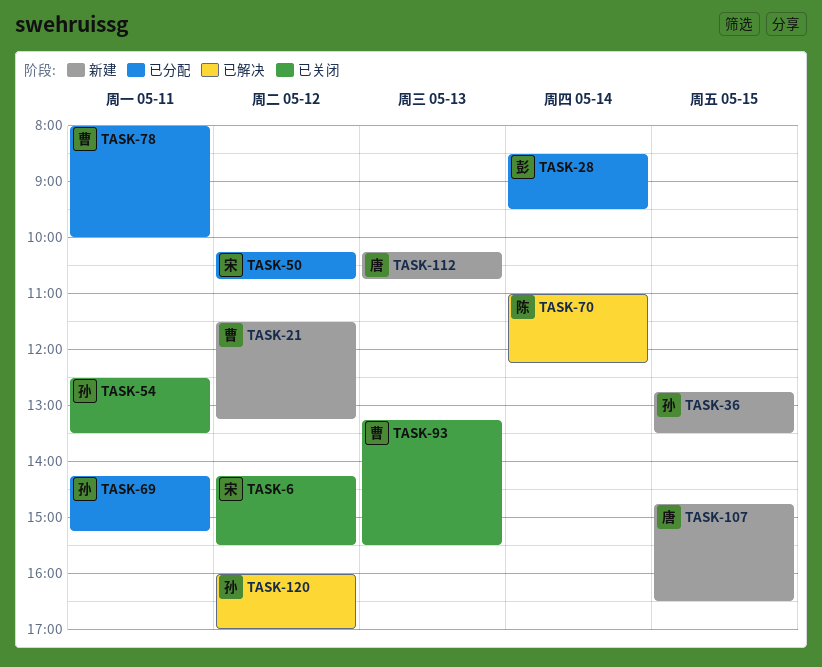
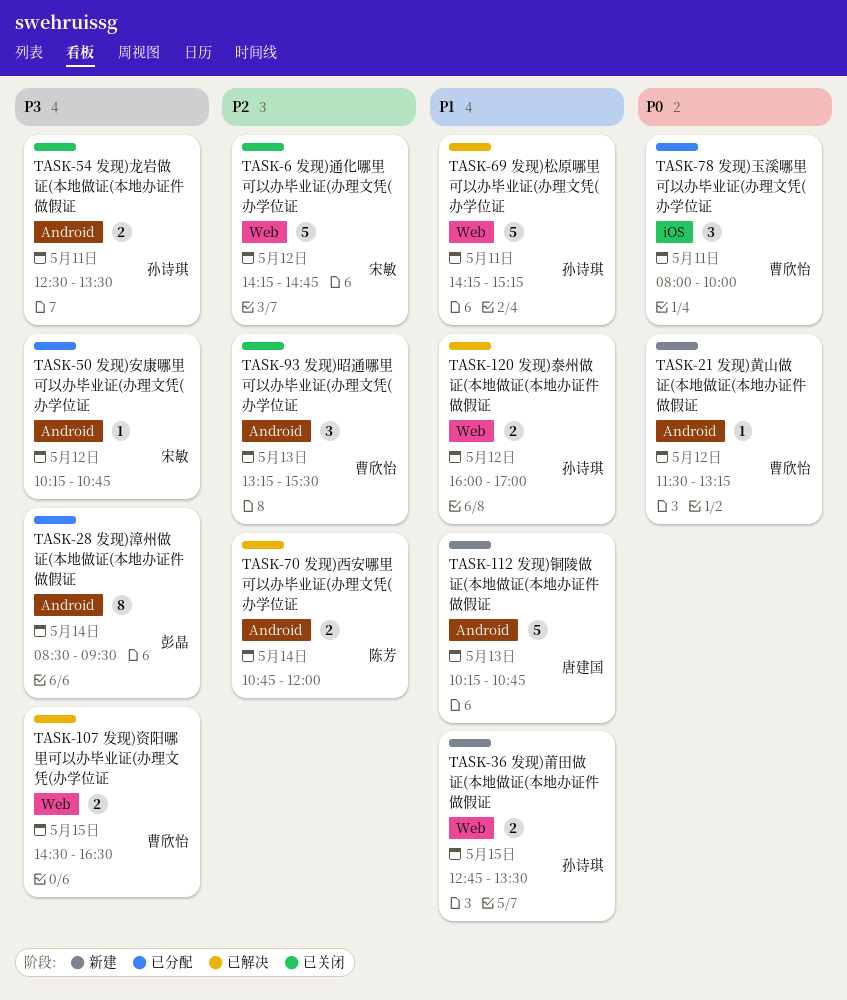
TASK-6, ends: 15:30 -> 14:45
TASK-69, status: 已分配 -> 已解决
TASK-70, begins: 11:00 -> 10:45
TASK-70, ends: 12:15 -> 12:00
TASK-107, status: 新建 -> 已解决
TASK-107, owner: 唐建国 -> 曹欣怡
TASK-107, begins: 14:45 -> 14:30

